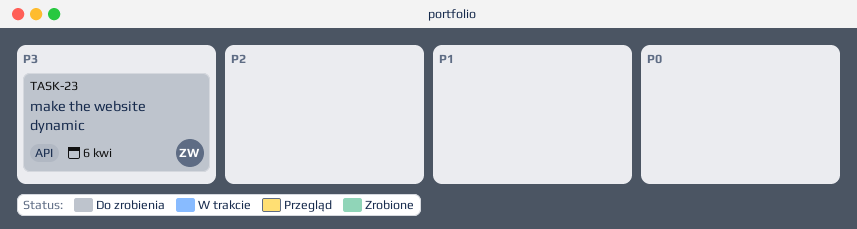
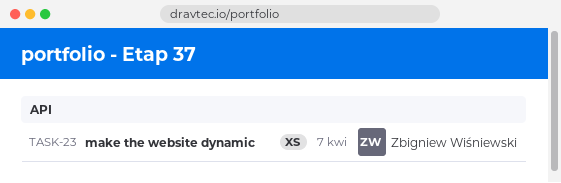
TASK-23, due: Apr 6 -> Apr 7

